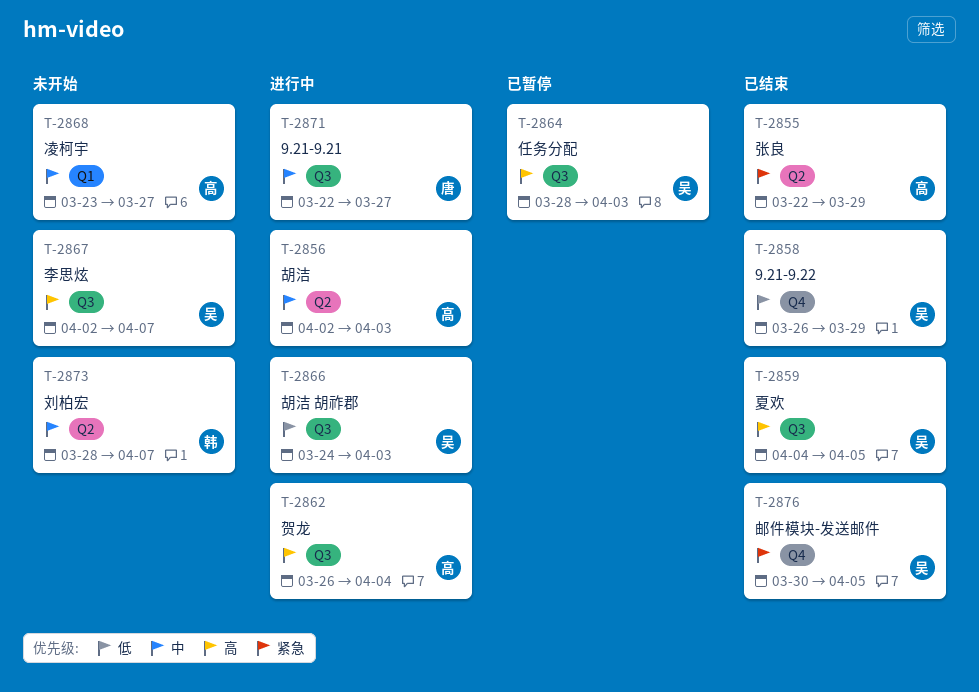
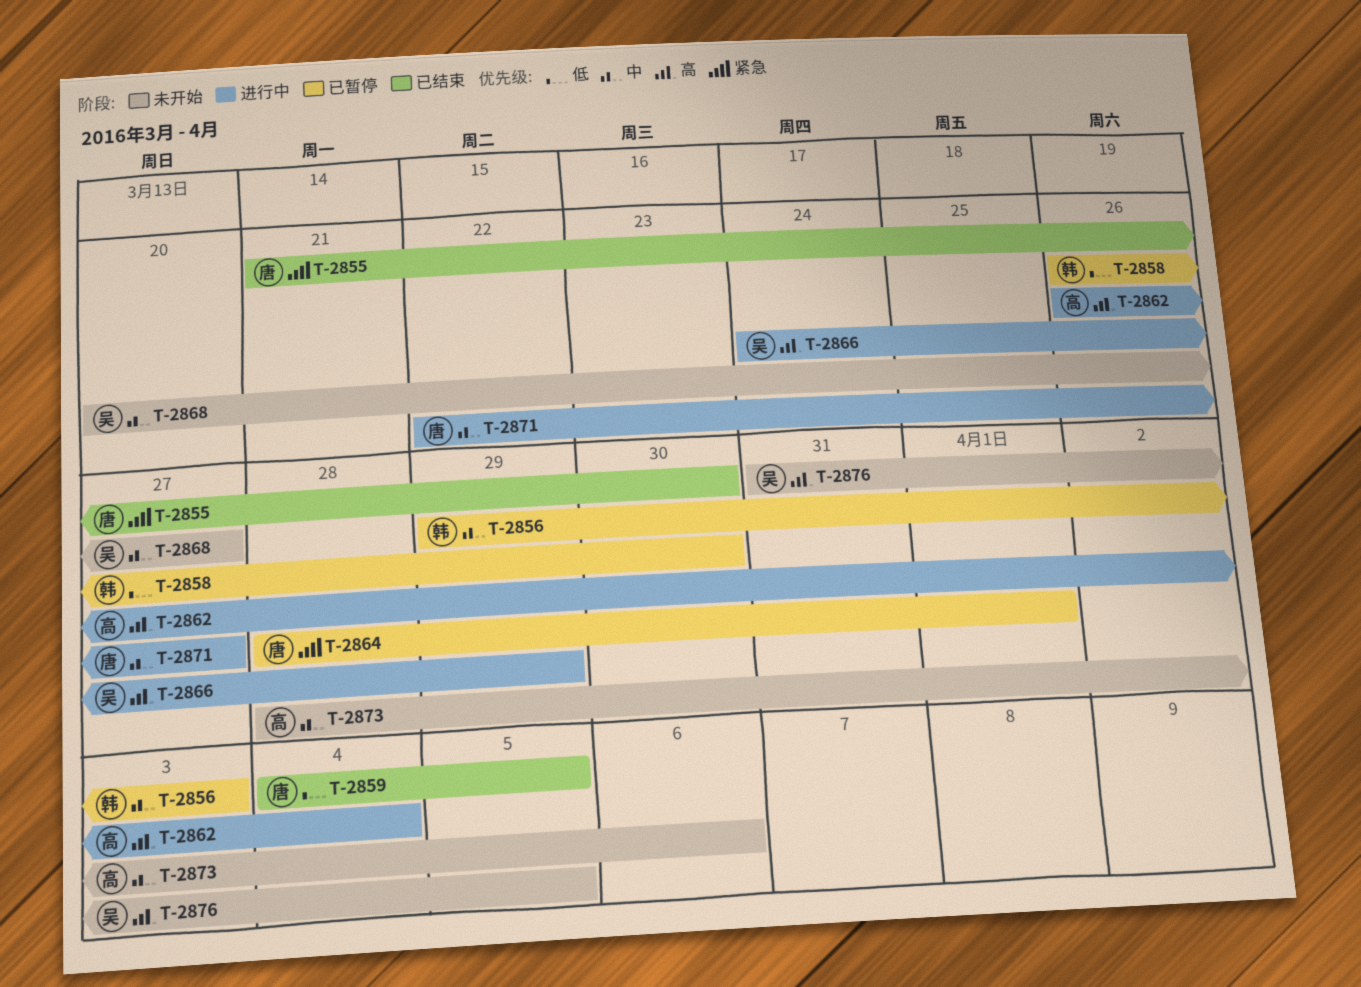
T-2855, owner: 高 -> 唐
T-2855, start: Mar 22 -> Mar 21
T-2855, due: Mar 29 -> Mar 30
T-2856, status: 进行中 -> 已暂停
T-2856, owner: 高 -> 韩
T-2856, start: Apr 2 -> Mar 29
T-2858, status: 已结束 -> 已暂停
T-2858, owner: 吴 -> 韩
T-2858, due: Mar 29 -> Mar 30
T-2859, owner: 吴 -> 唐
T-2859, priority: 高 -> 低
T-2864, owner: 吴 -> 唐
T-2864, priority: 高 -> 紧急
T-2864, due: Apr 3 -> Apr 1
T-2866, priority: 低 -> 高
T-2866, due: Apr 3 -> Mar 29
T-2867: present -> none
T-2868, owner: 高 -> 吴
T-2868, start: Mar 23 -> Mar 20
T-2873, owner: 韩 -> 高
T-2873, due: Apr 7 -> Apr 6
T-2876, status: 已结束 -> 未开始
T-2876, priority: 紧急 -> 高
T-2876, start: Mar 30 -> Mar 31

